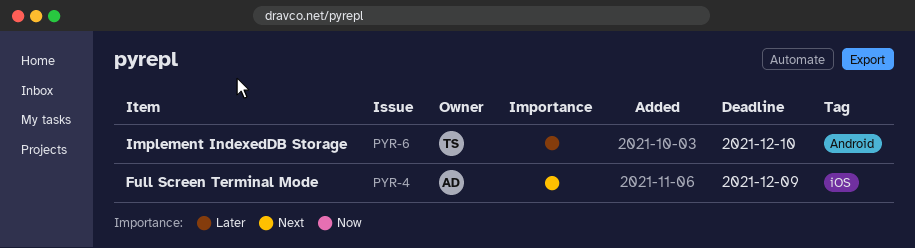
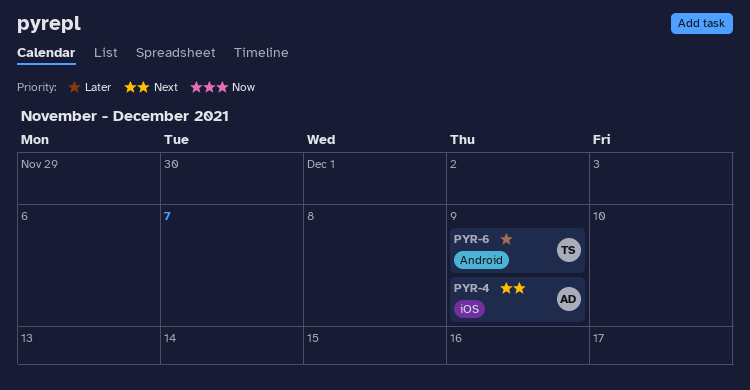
PYR-6, due: Dec 10 -> Dec 9

